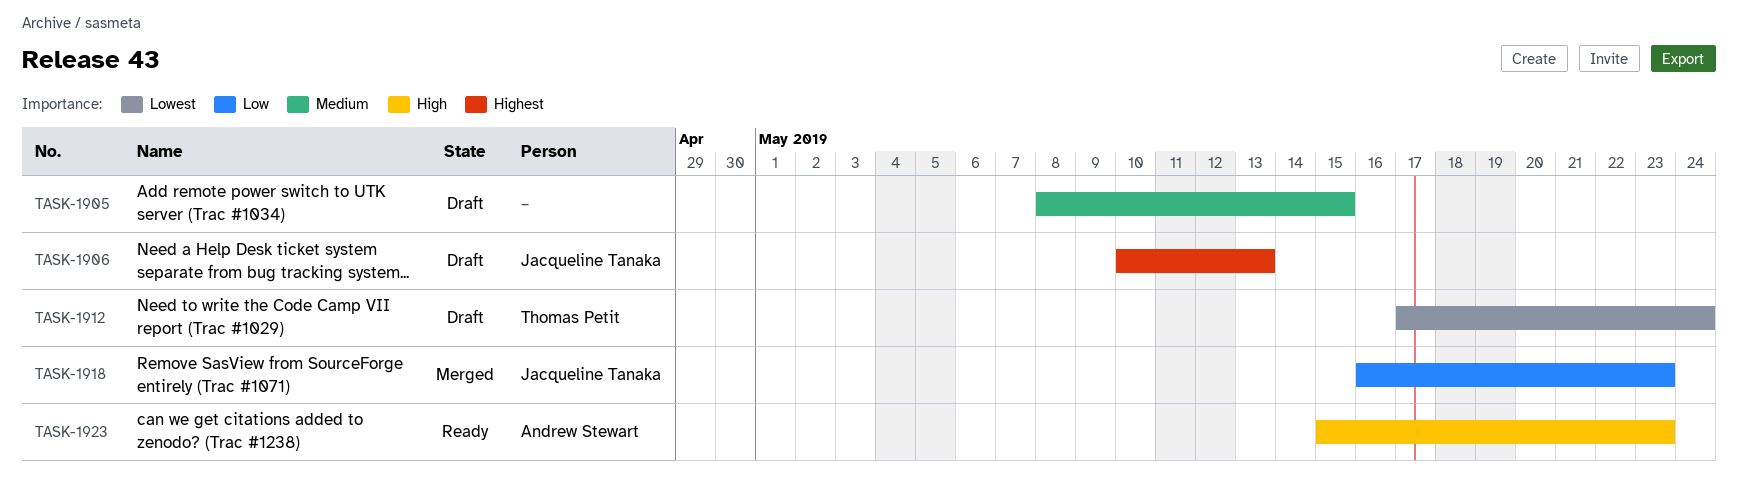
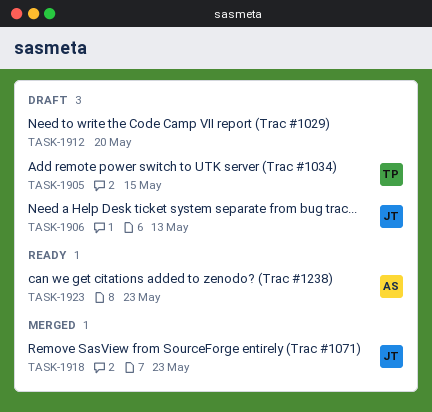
TASK-1905, owner: none -> Thomas Petit
TASK-1912, owner: Thomas Petit -> none
TASK-1912, due: May 24 -> May 20

